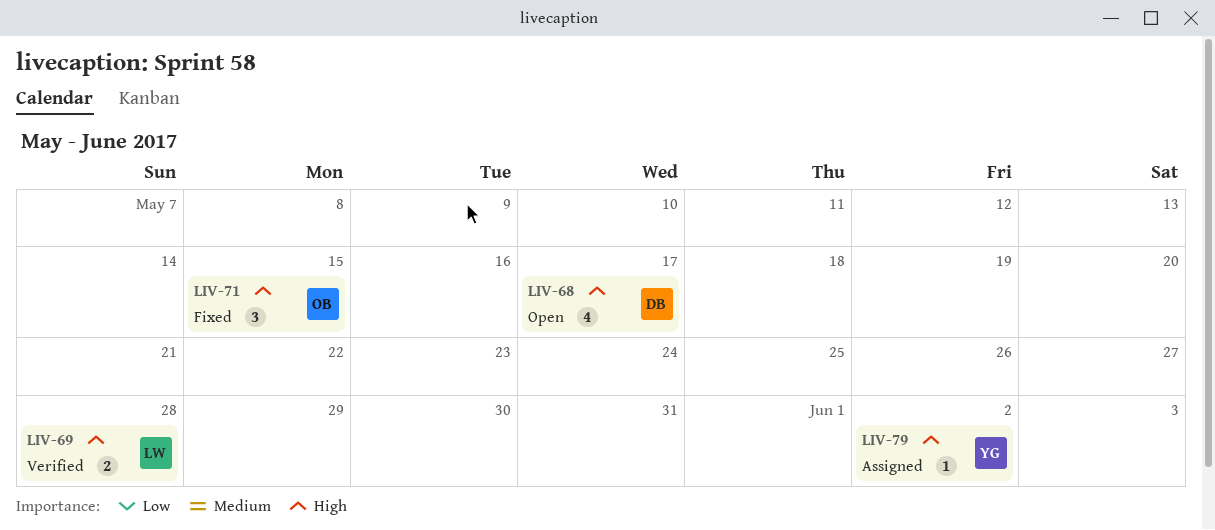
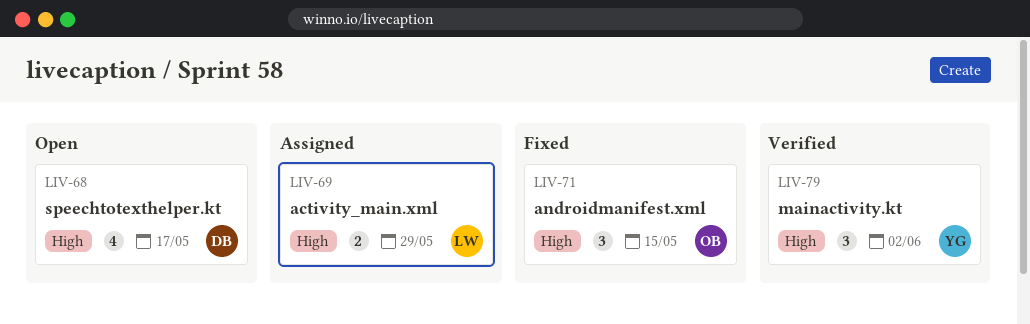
LIV-69, status: Verified -> Assigned
LIV-69, due: May 28 -> May 29
LIV-79, status: Assigned -> Verified
LIV-79, estimate: 1 -> 3

